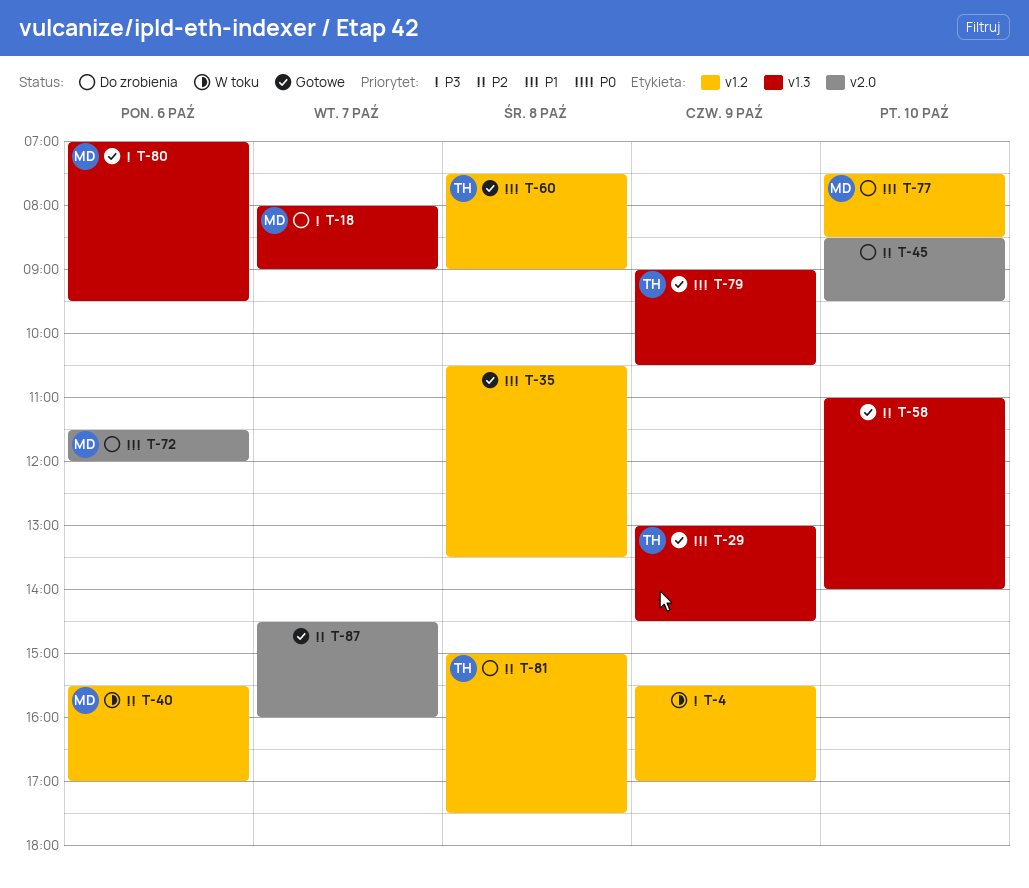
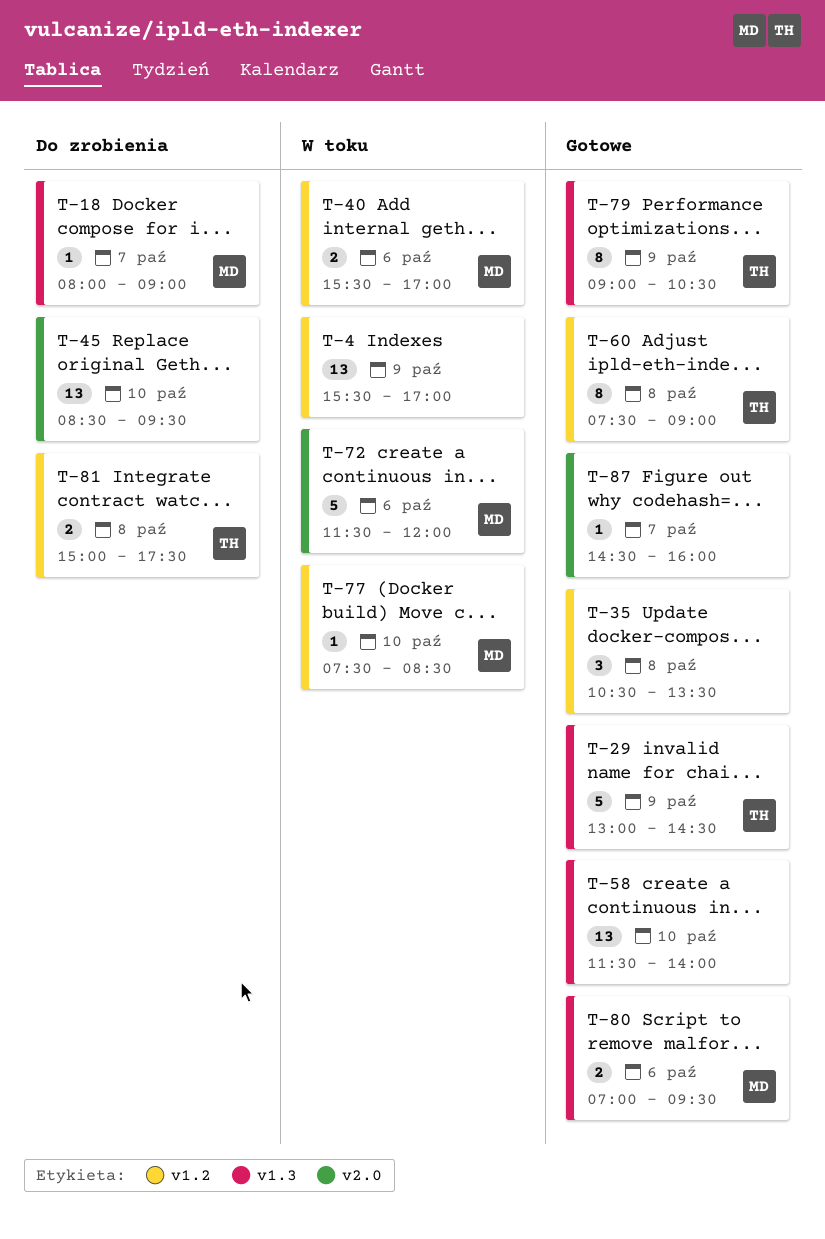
T-58, begins: 11:00 -> 11:30
T-72, status: Do zrobienia -> W toku
T-77, status: Do zrobienia -> W toku

